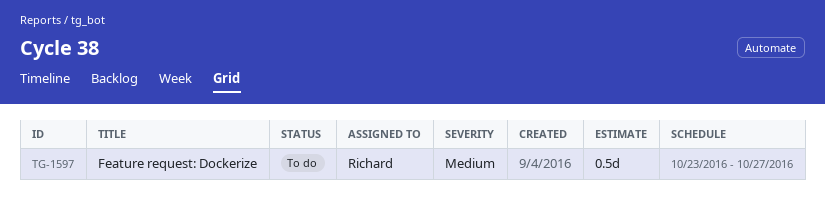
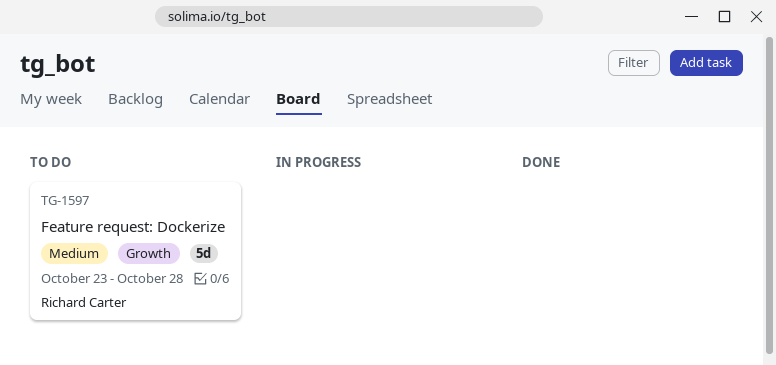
TG-1597, estimate: 0.5d -> 5d
TG-1597, due: Oct 27 -> Oct 28

